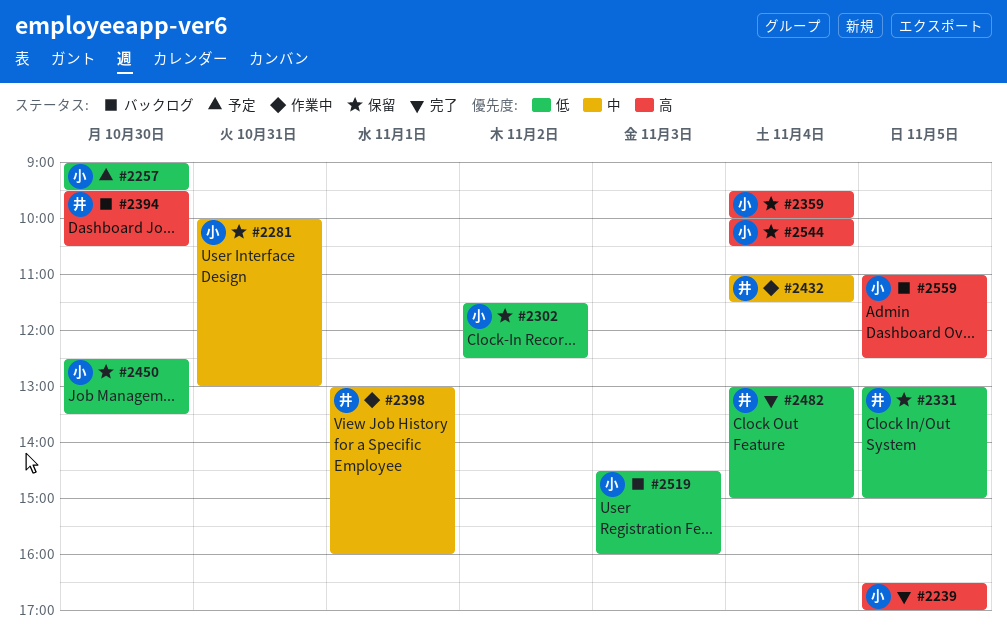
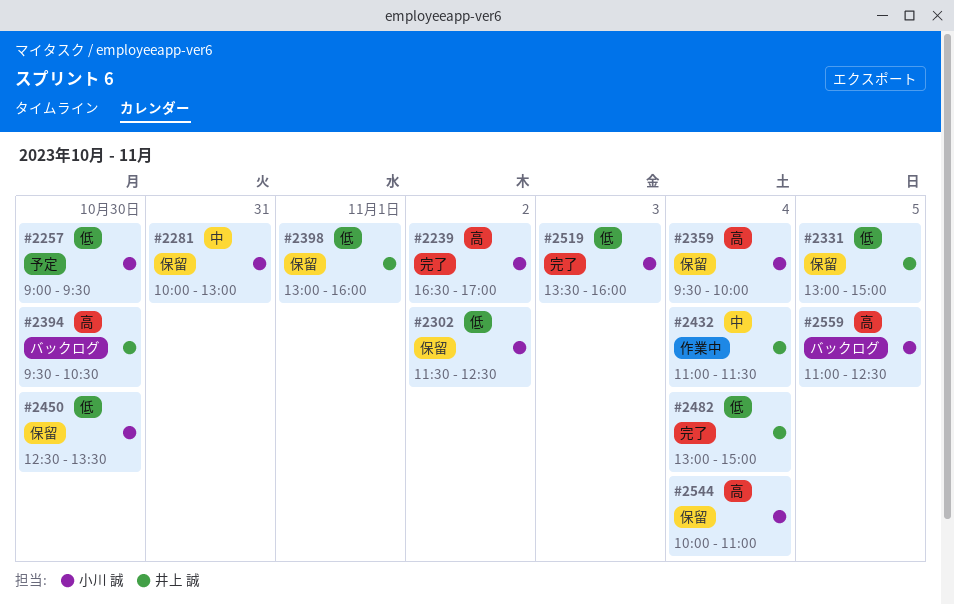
#2239, day: Nov 5 -> Nov 2
#2398, status: 作業中 -> 保留
#2398, priority: 中 -> 低
#2519, status: バックログ -> 完了
#2519, begins: 14:30 -> 13:30
#2544, ends: 10:30 -> 11:00

